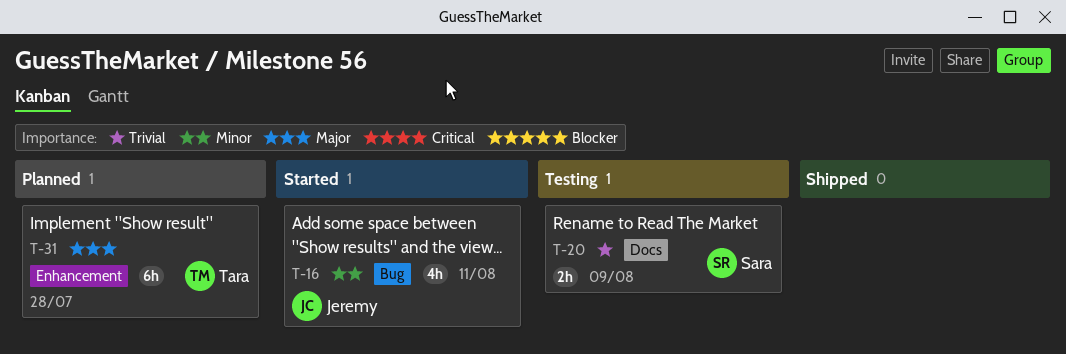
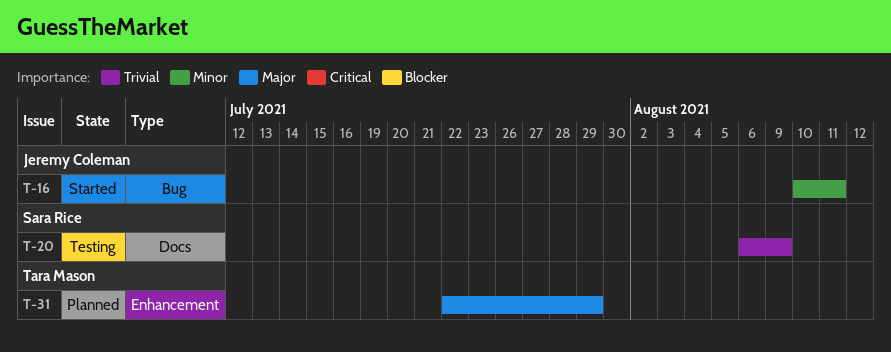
T-31, due: Jul 28 -> Jul 29

